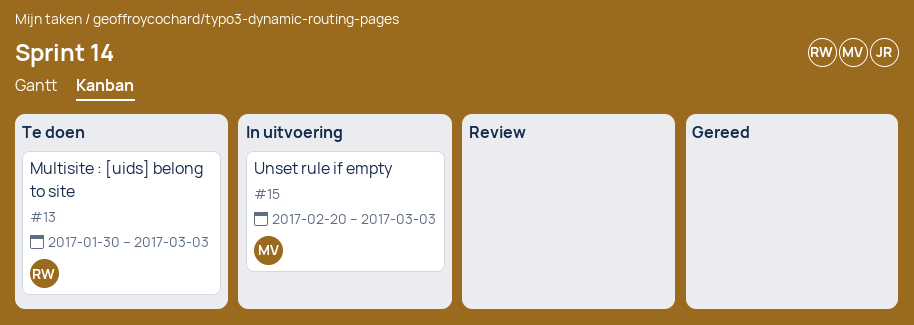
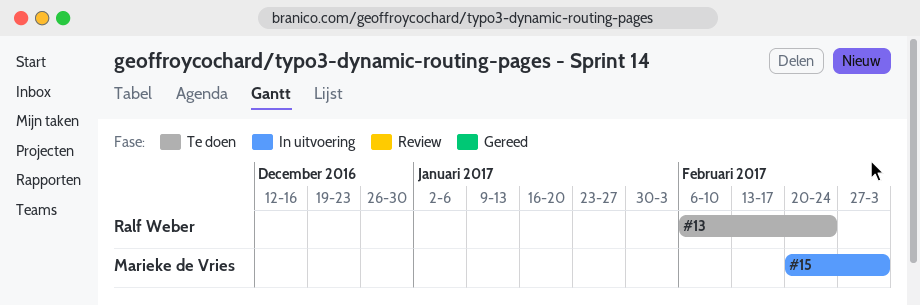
#13, start: Jan 30 -> Feb 6
#13, due: Mar 3 -> Feb 24

